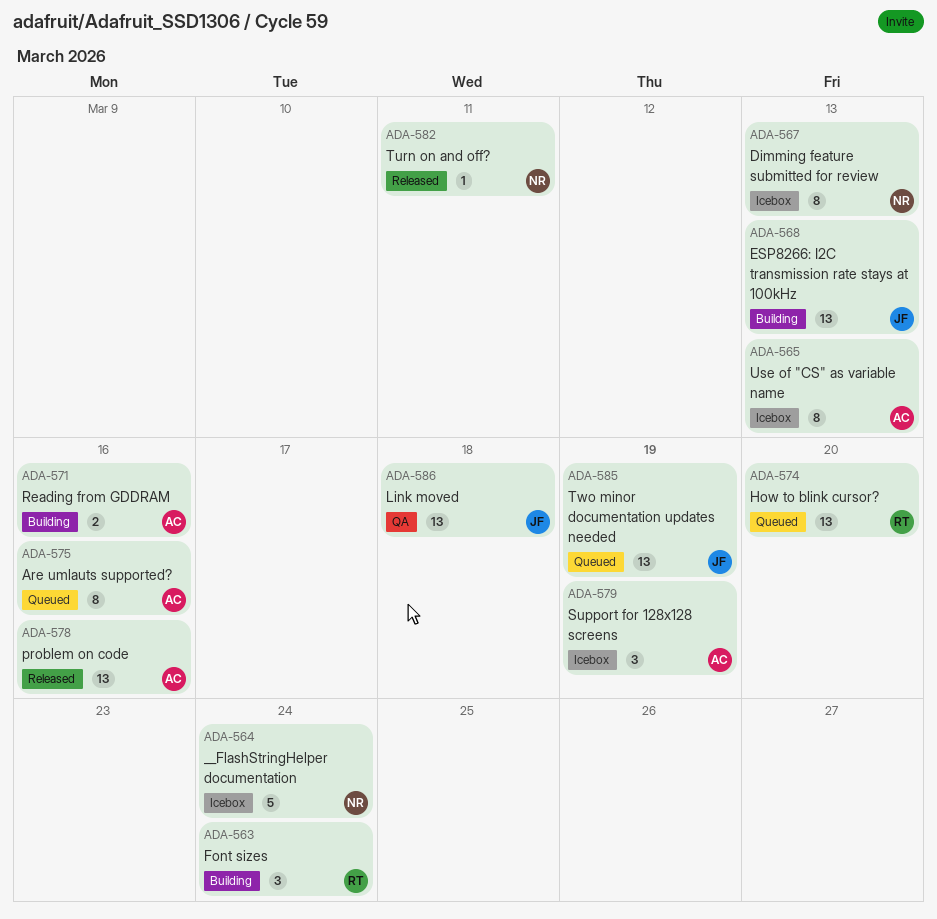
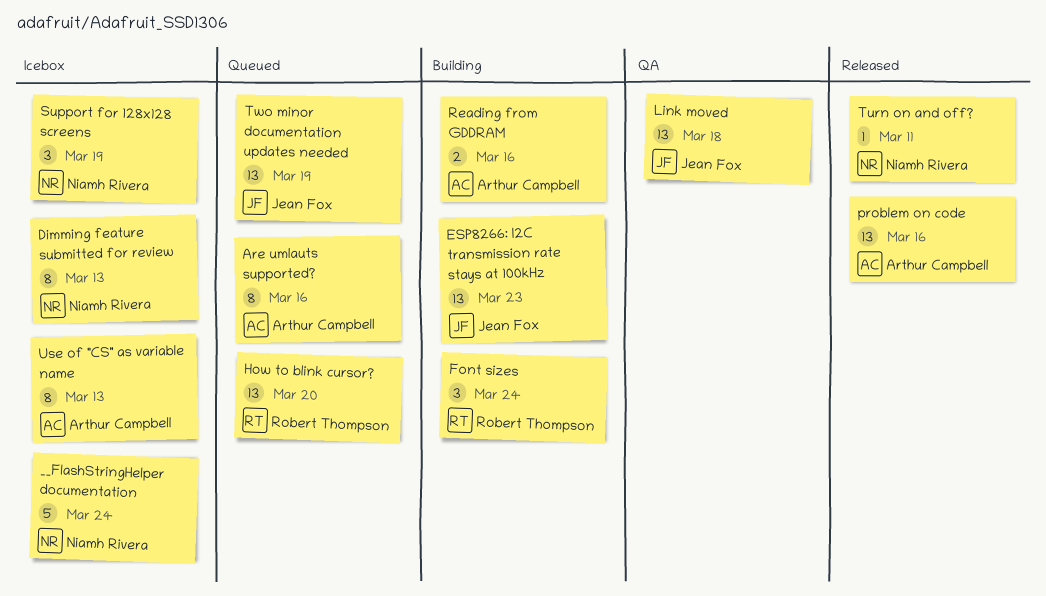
ESP8266: I2C transmission rate stays at 100kHz, due: Mar 13 -> Mar 23
Support for 128x128 screens, owner: Arthur Campbell -> Niamh Rivera

